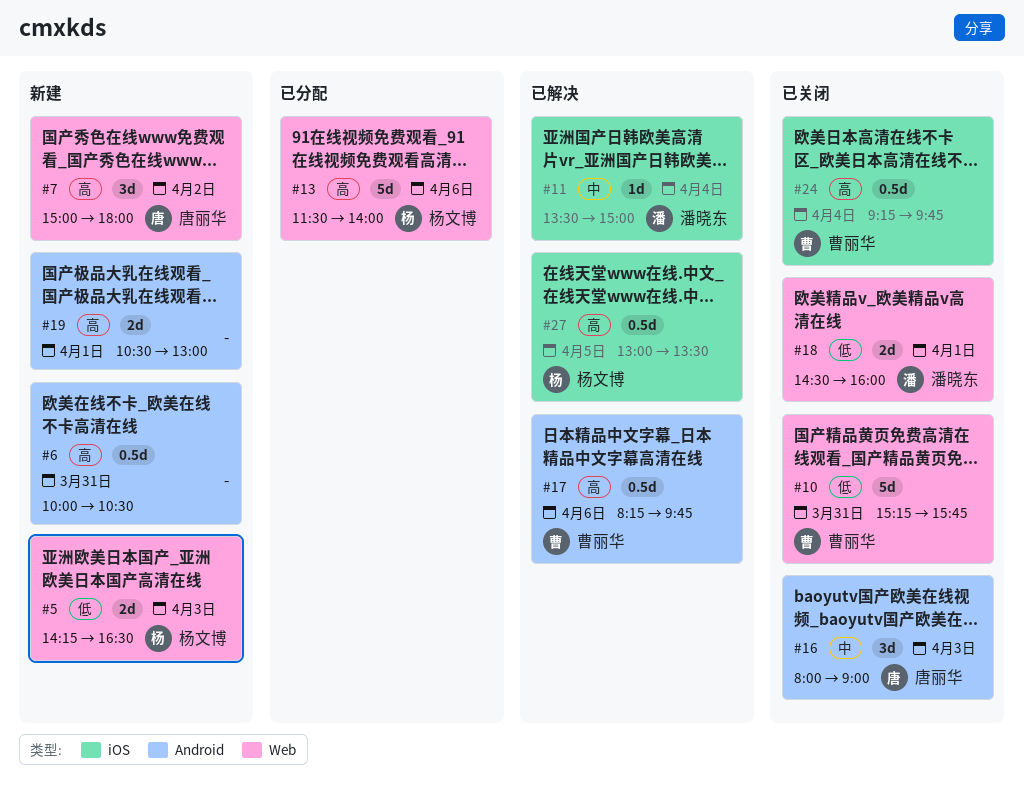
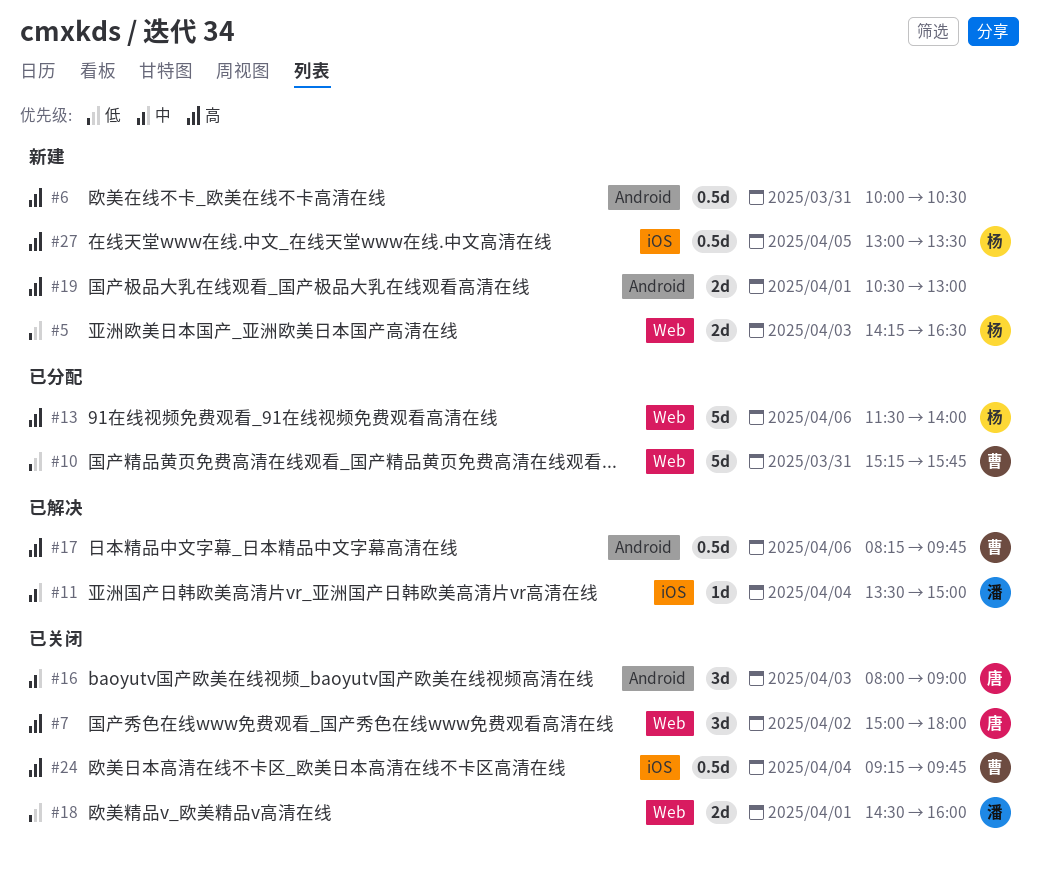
#7, status: 新建 -> 已关闭
#10, status: 已关闭 -> 已分配
#27, status: 已解决 -> 新建

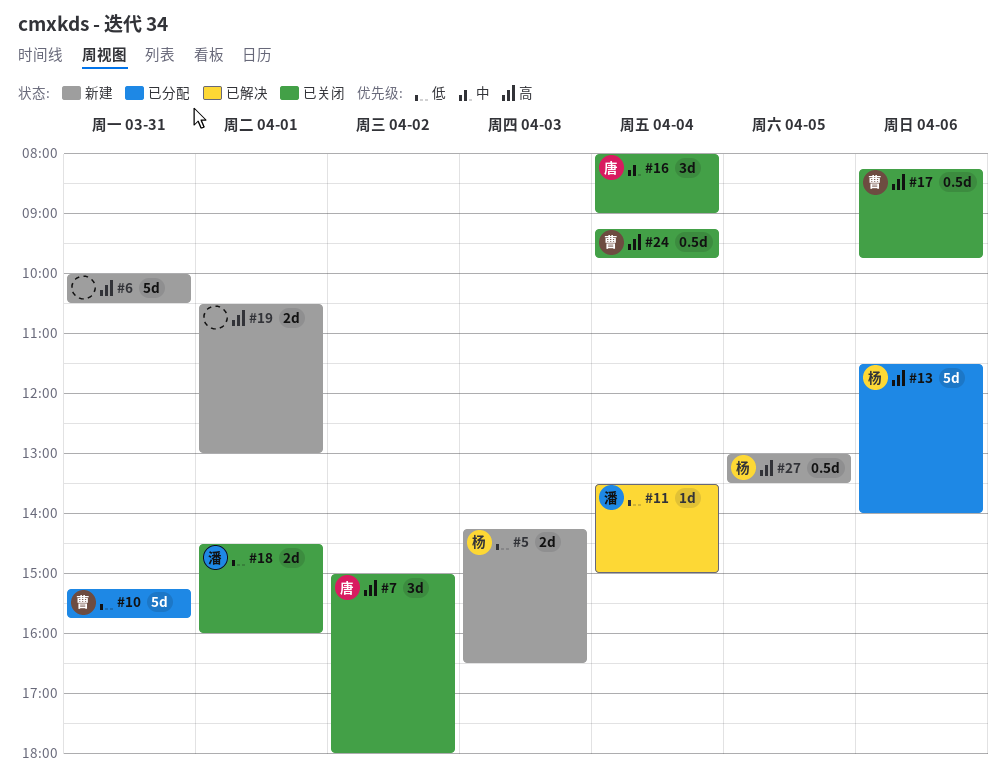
#6, estimate: 0.5d -> 5d
#11, priority: 中 -> 低
#16, day: Apr 3 -> Apr 4
#17, status: 已解决 -> 已关闭

